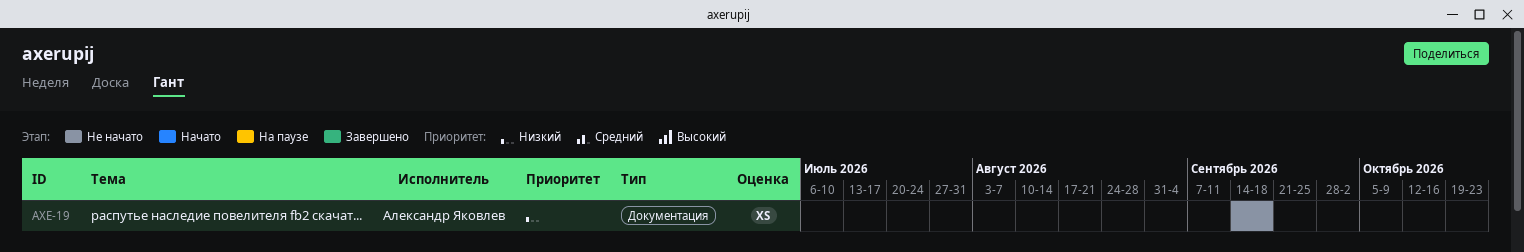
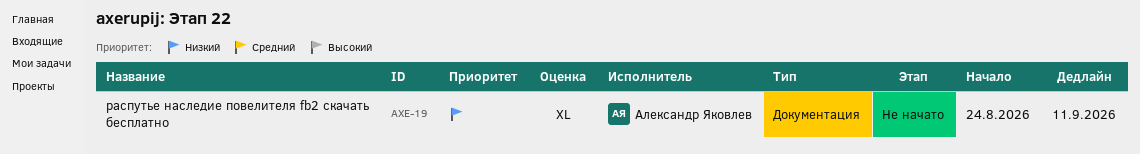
AXE-19, estimate: XS -> XL
AXE-19, start: Sep 14 -> Aug 24
AXE-19, due: Sep 18 -> Sep 11

